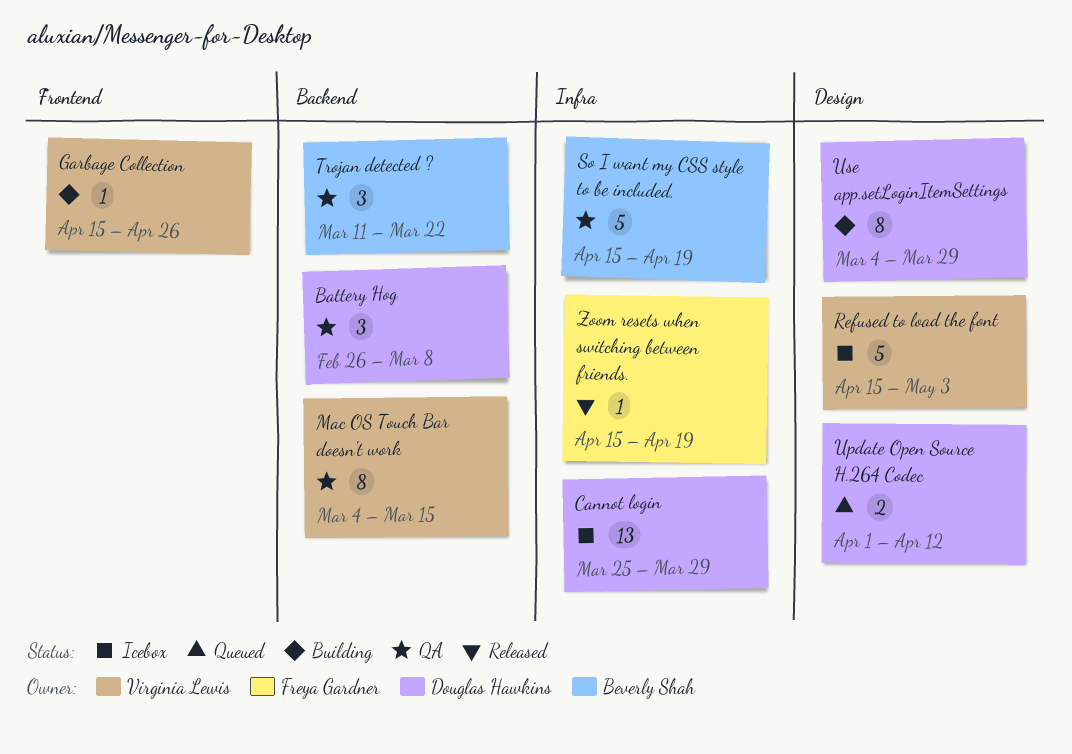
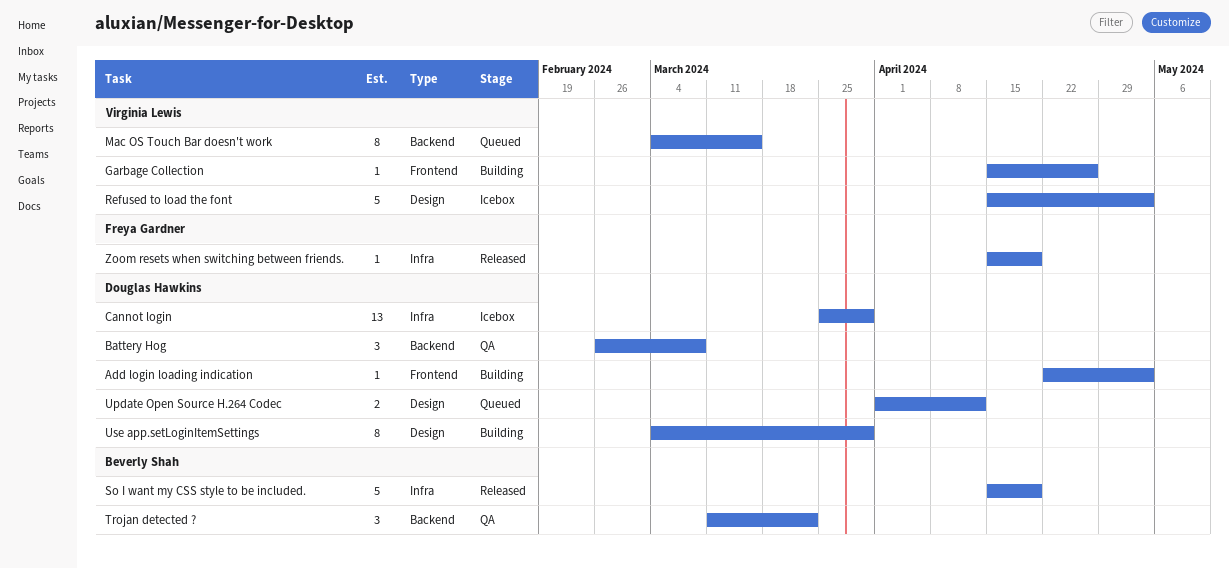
Add login loading indication: none -> present
Mac OS Touch Bar doesn't work, status: QA -> Queued
So I want my CSS style to be included., status: QA -> Released

